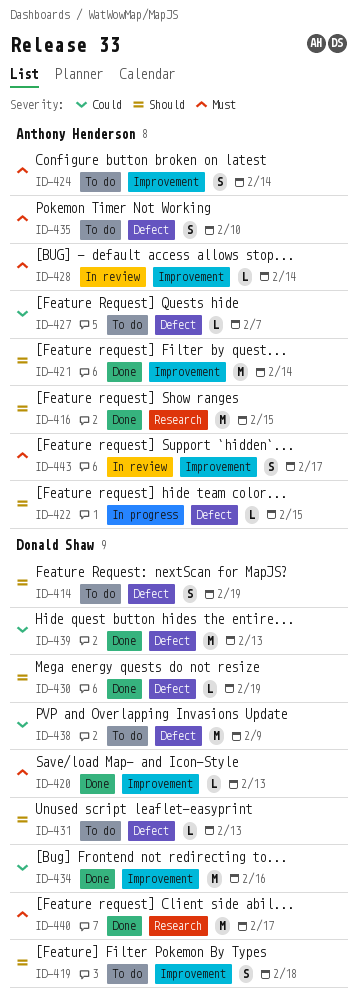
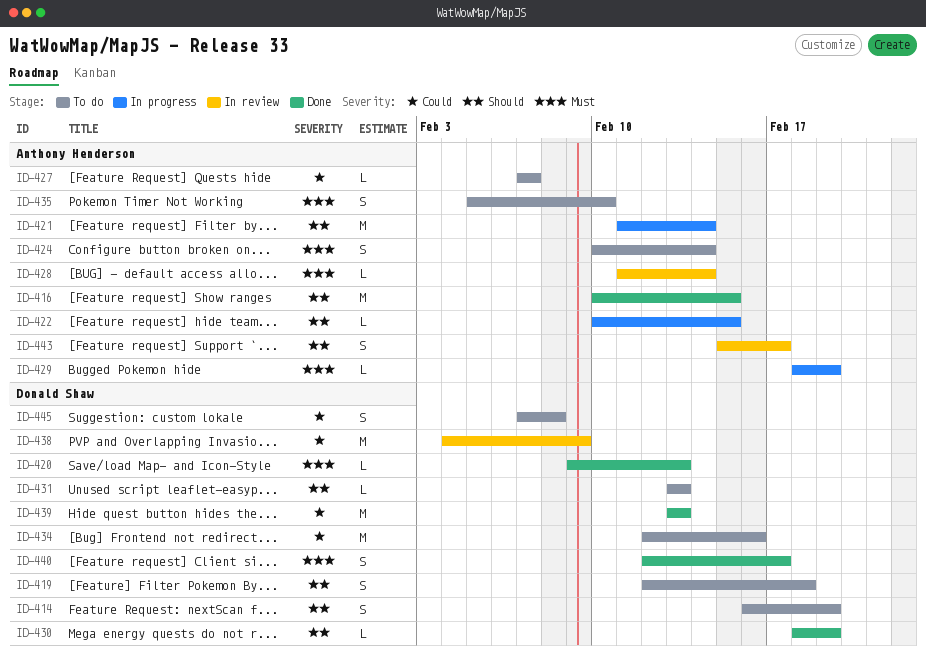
ID-421, status: Done -> In progress
ID-429: none -> present
ID-434, status: Done -> To do
ID-438, status: To do -> In review
ID-440, estimate: M -> S
ID-443, priority: Must -> Should
ID-445: none -> present

